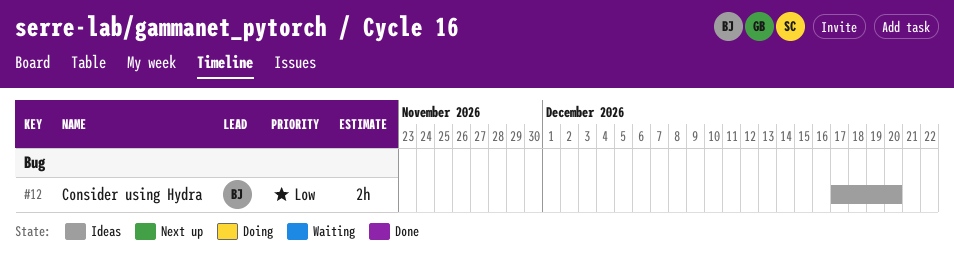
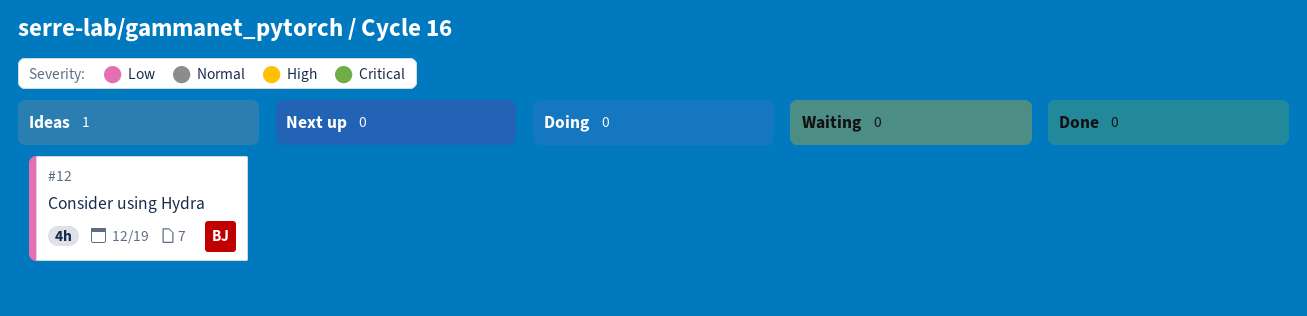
#12, estimate: 2h -> 4h
#12, due: Dec 20 -> Dec 19

